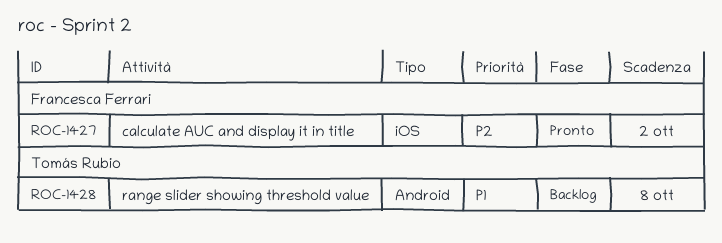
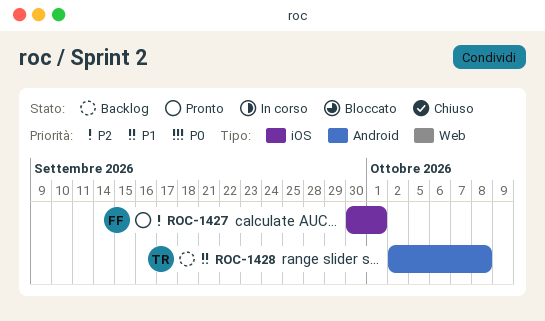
ROC-1427, due: Oct 2 -> Oct 1

